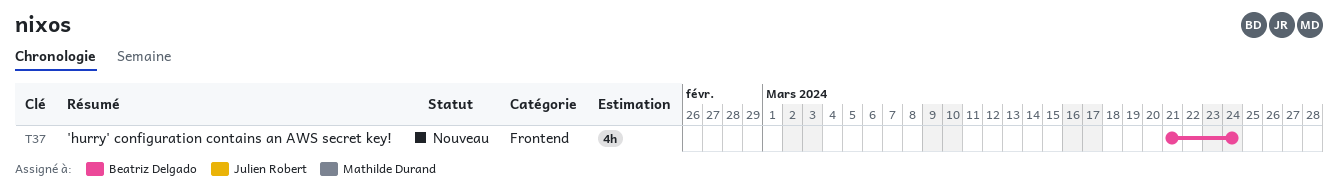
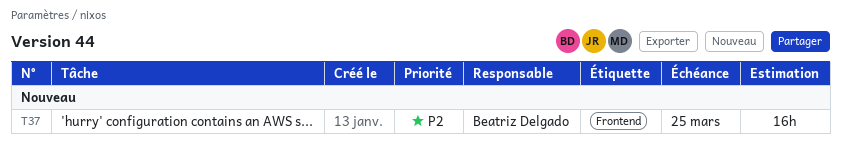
T37, estimate: 4h -> 16h
T37, due: Mar 24 -> Mar 25

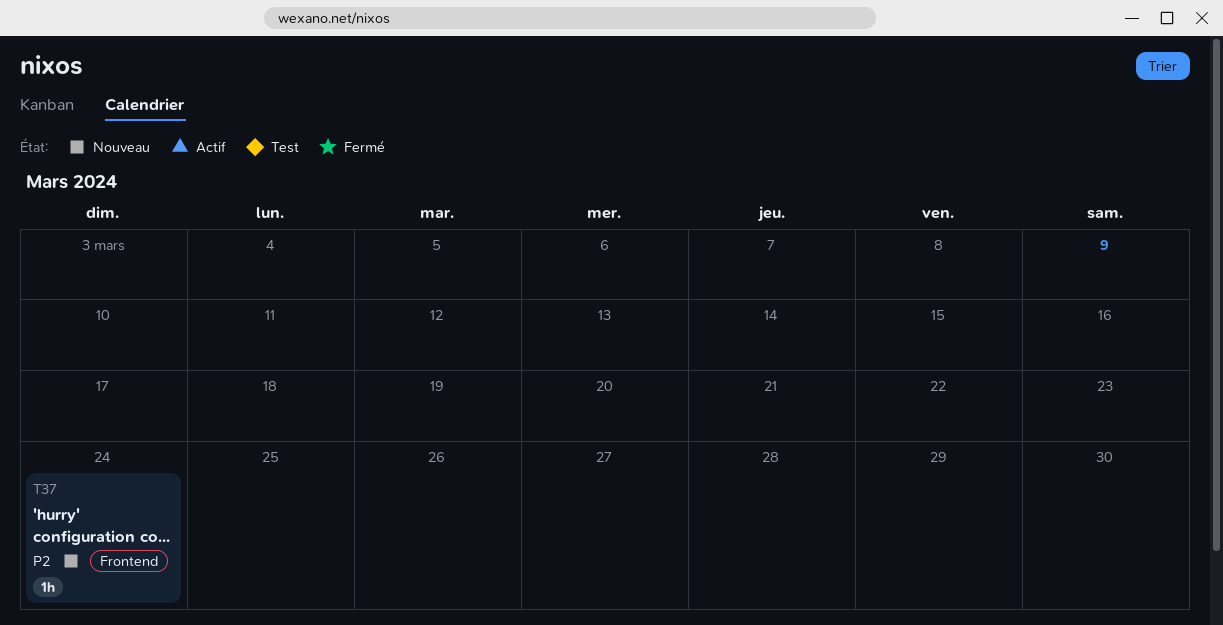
T37, estimate: 16h -> 1h
T37, due: Mar 25 -> Mar 24

